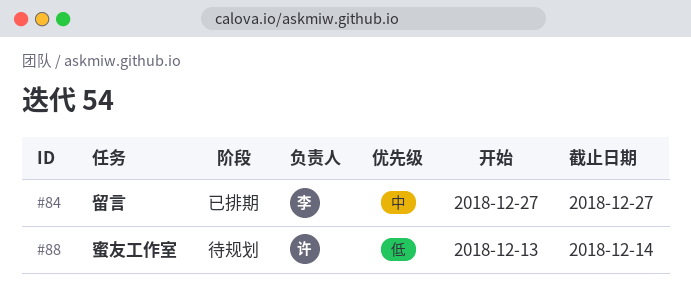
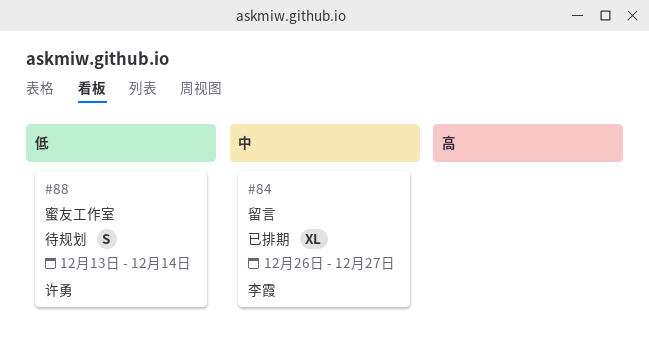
#84, start: Dec 27 -> Dec 26

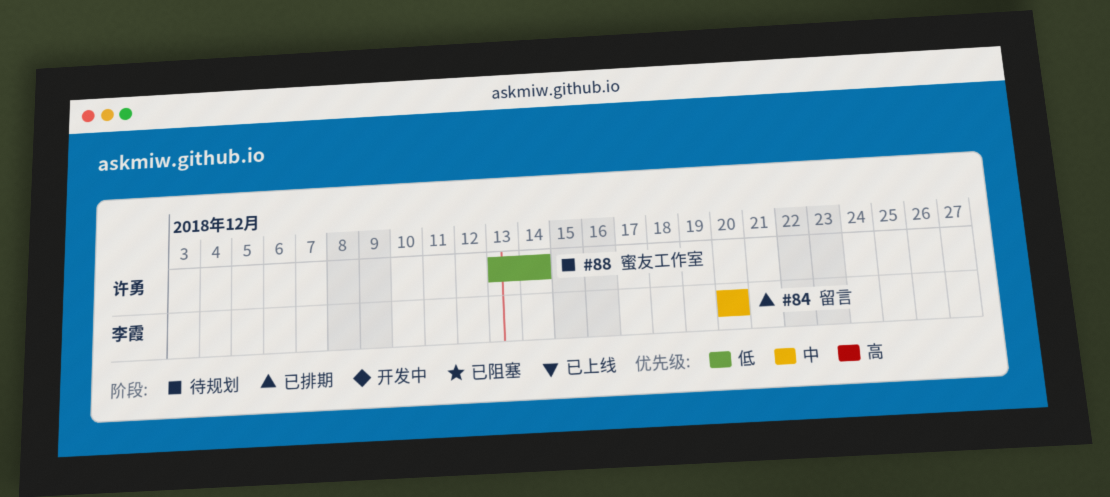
#84, start: Dec 26 -> Dec 20
#84, due: Dec 27 -> Dec 20

